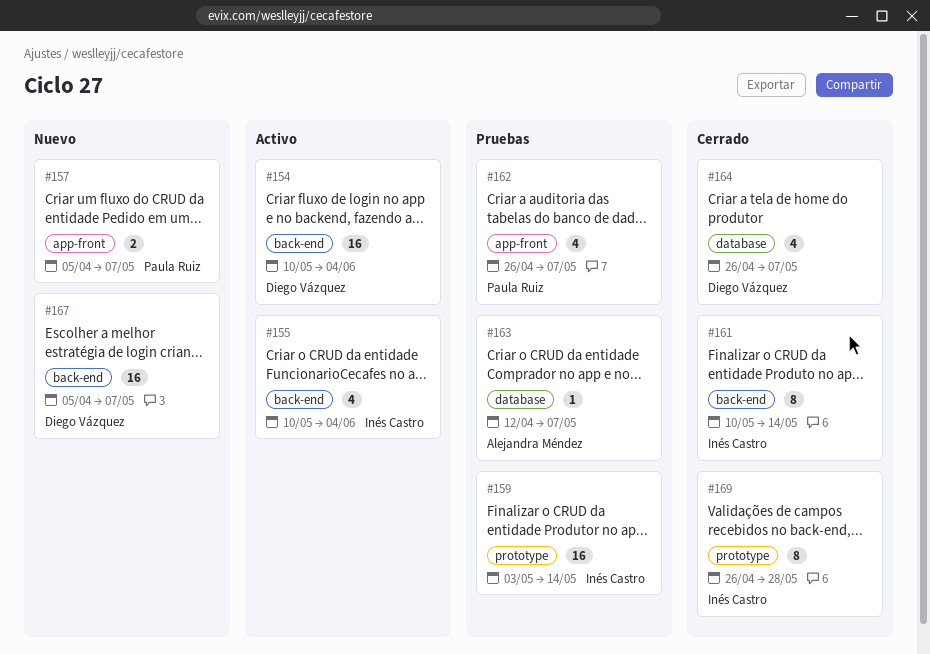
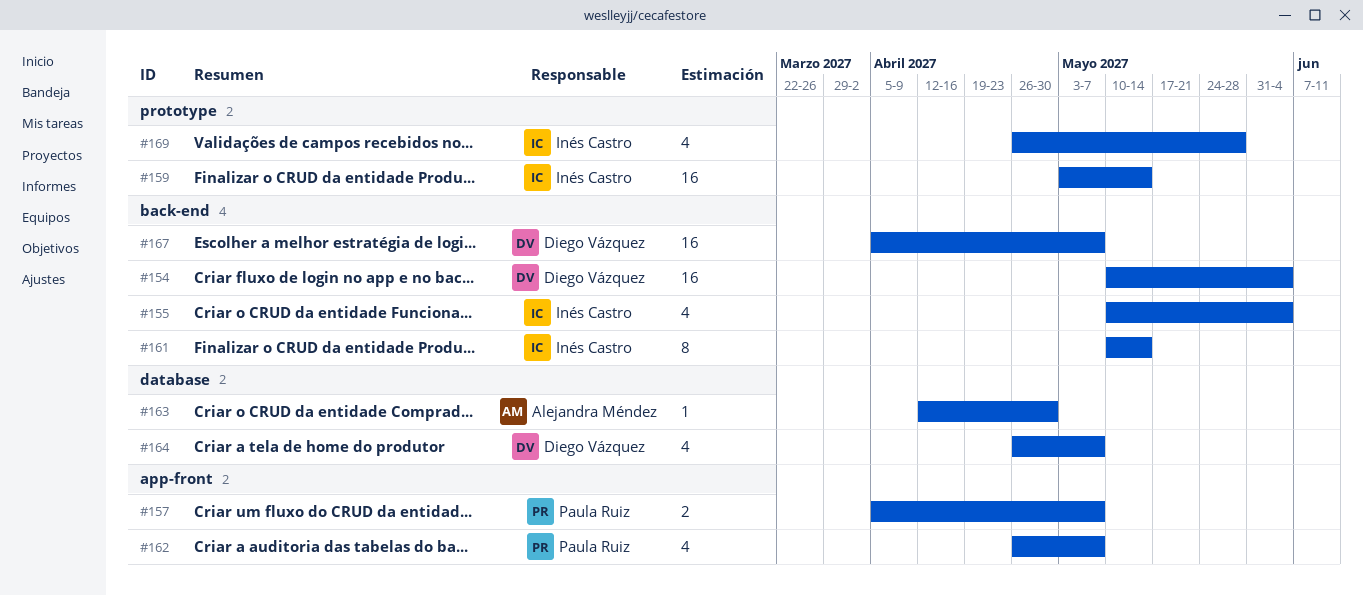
#163, due: May 7 -> Apr 30
#169, estimate: 8 -> 4

